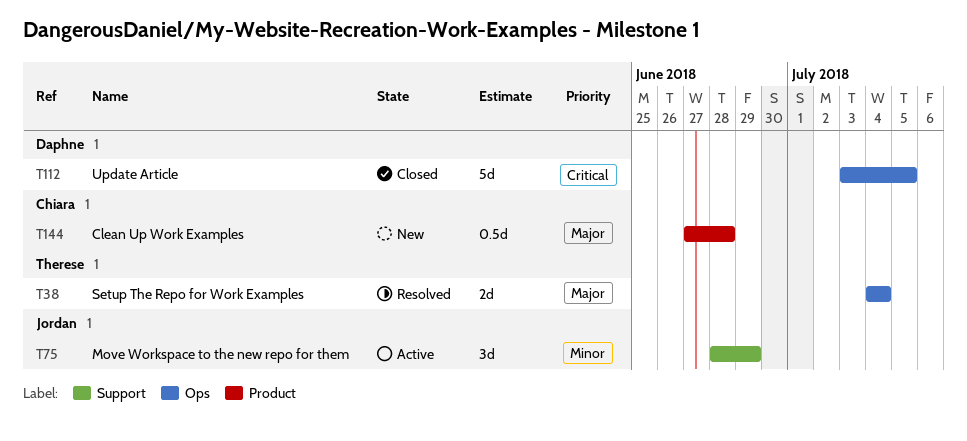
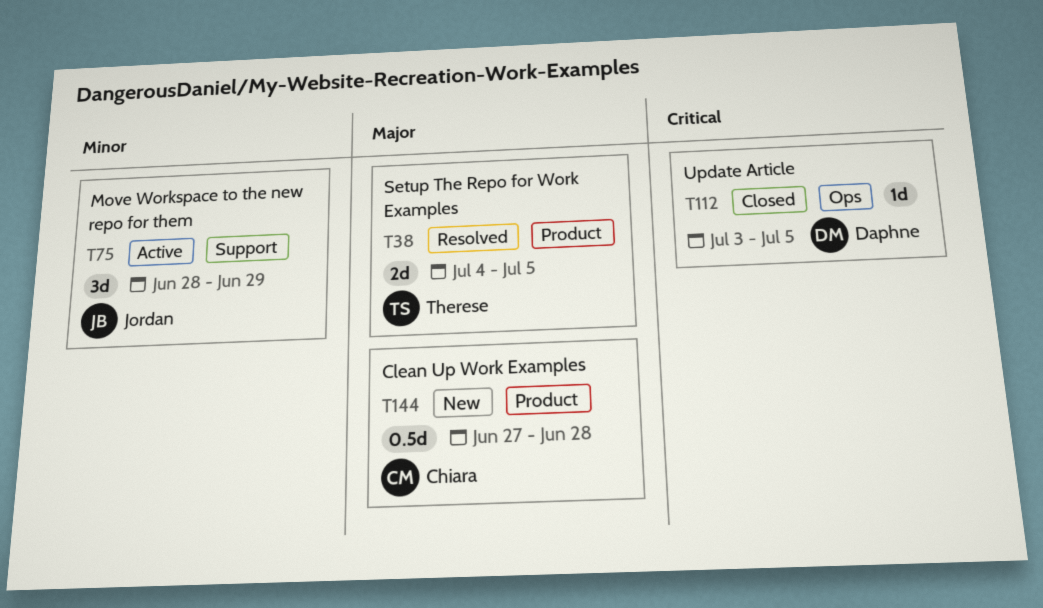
T38, label: Ops -> Product
T38, due: Jul 4 -> Jul 5
T112, estimate: 5d -> 1d

